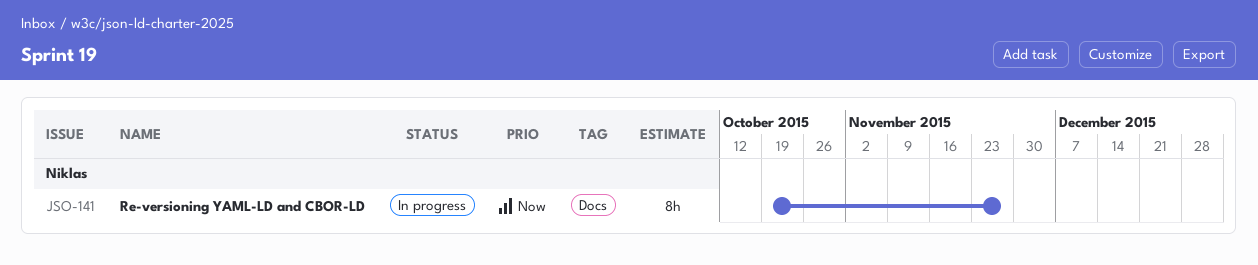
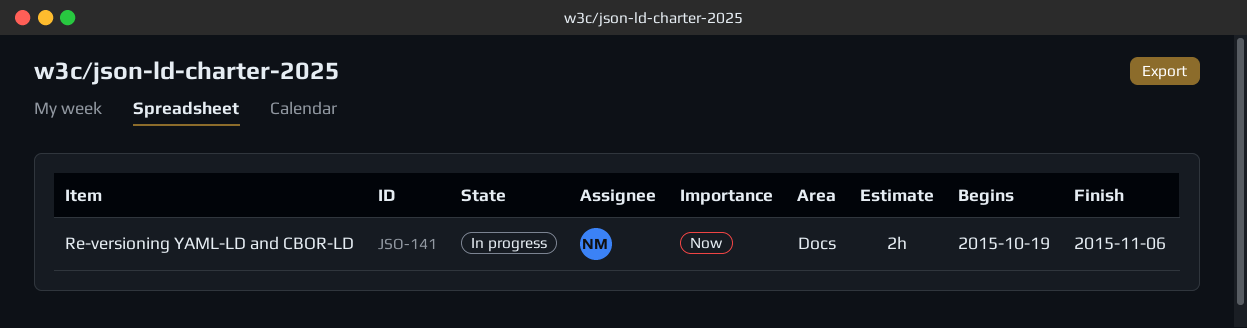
JSO-141, estimate: 8h -> 2h
JSO-141, due: Nov 27 -> Nov 6

